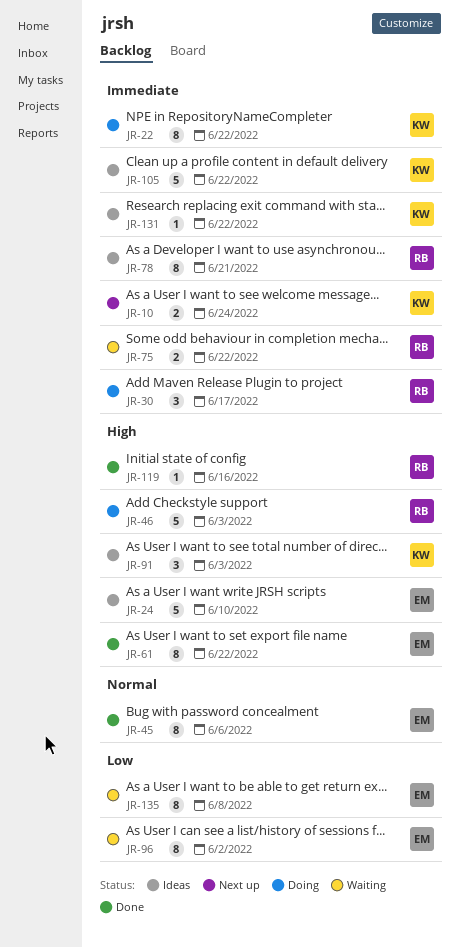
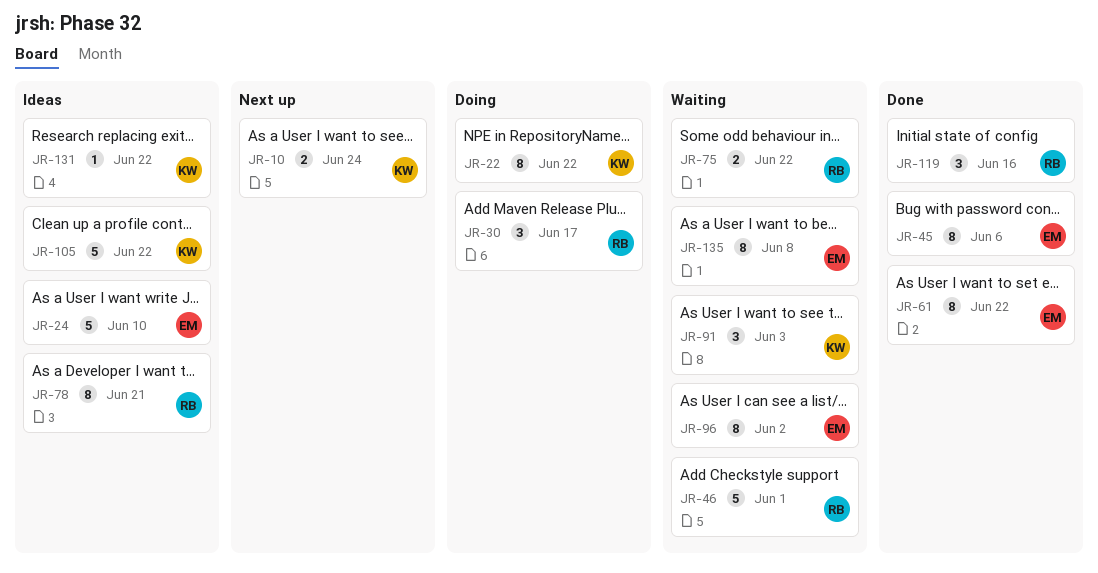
JR-46, status: Doing -> Waiting
JR-46, due: Jun 3 -> Jun 1
JR-91, status: Ideas -> Waiting
JR-119, estimate: 1 -> 3

